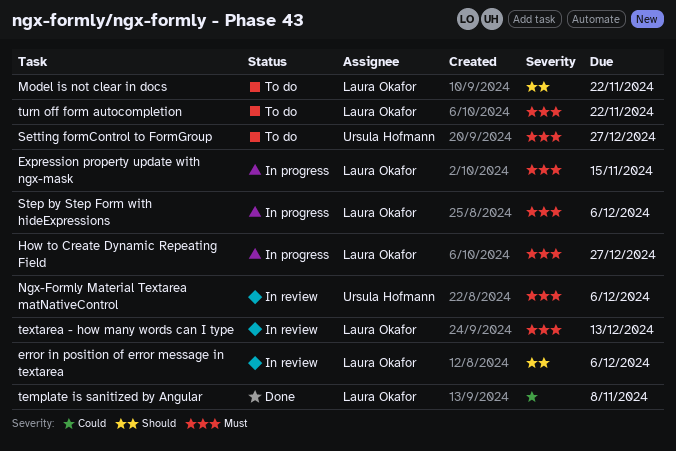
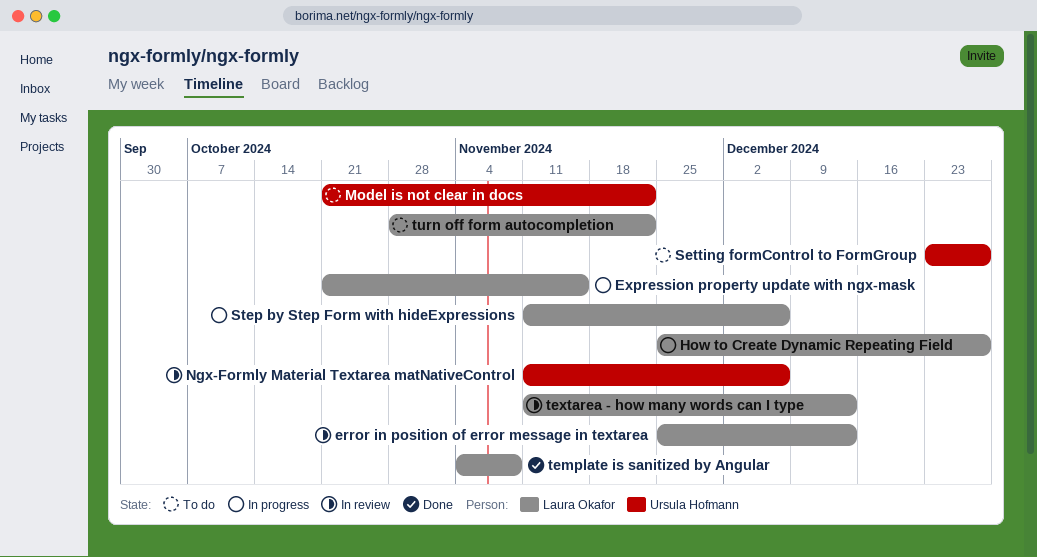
error in position of error message in textarea, due: Dec 6 -> Dec 13
Model is not clear in docs, owner: Laura Okafor -> Ursula Hofmann

